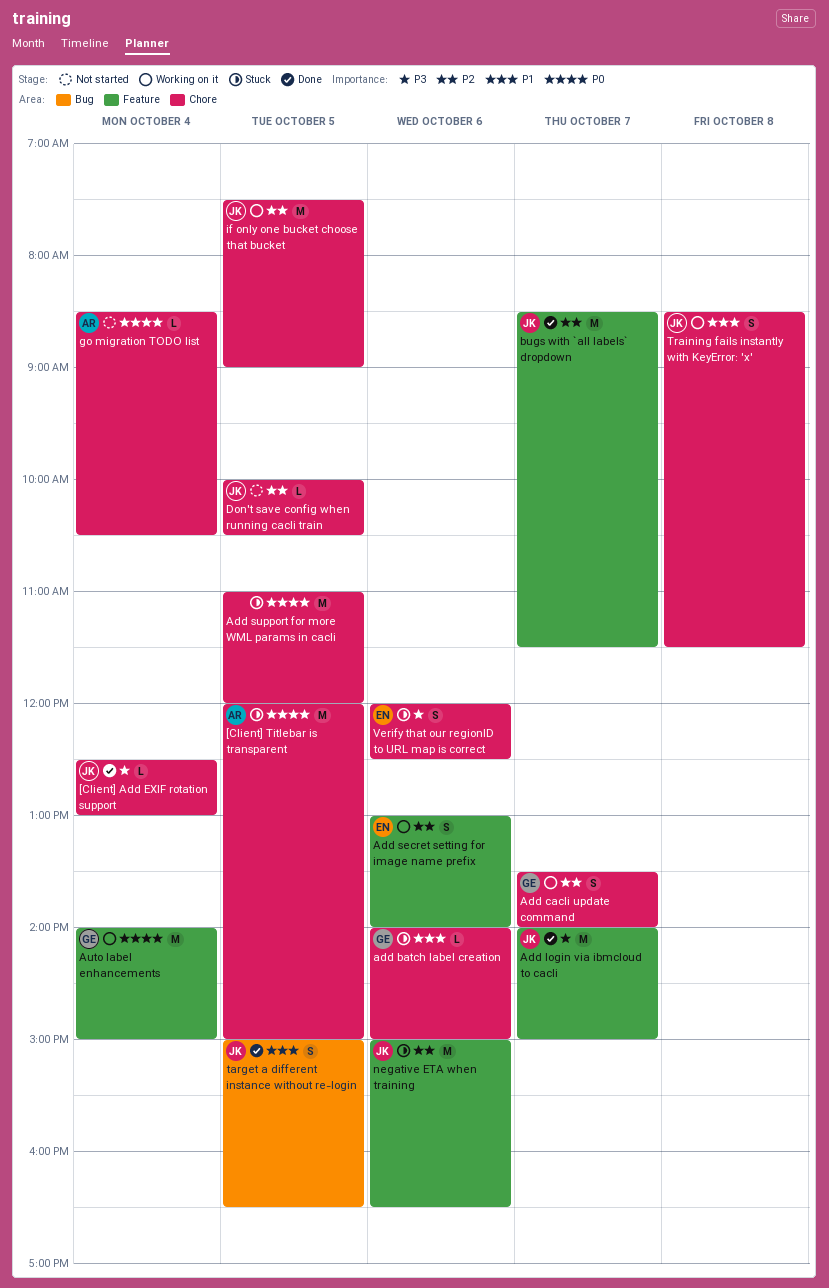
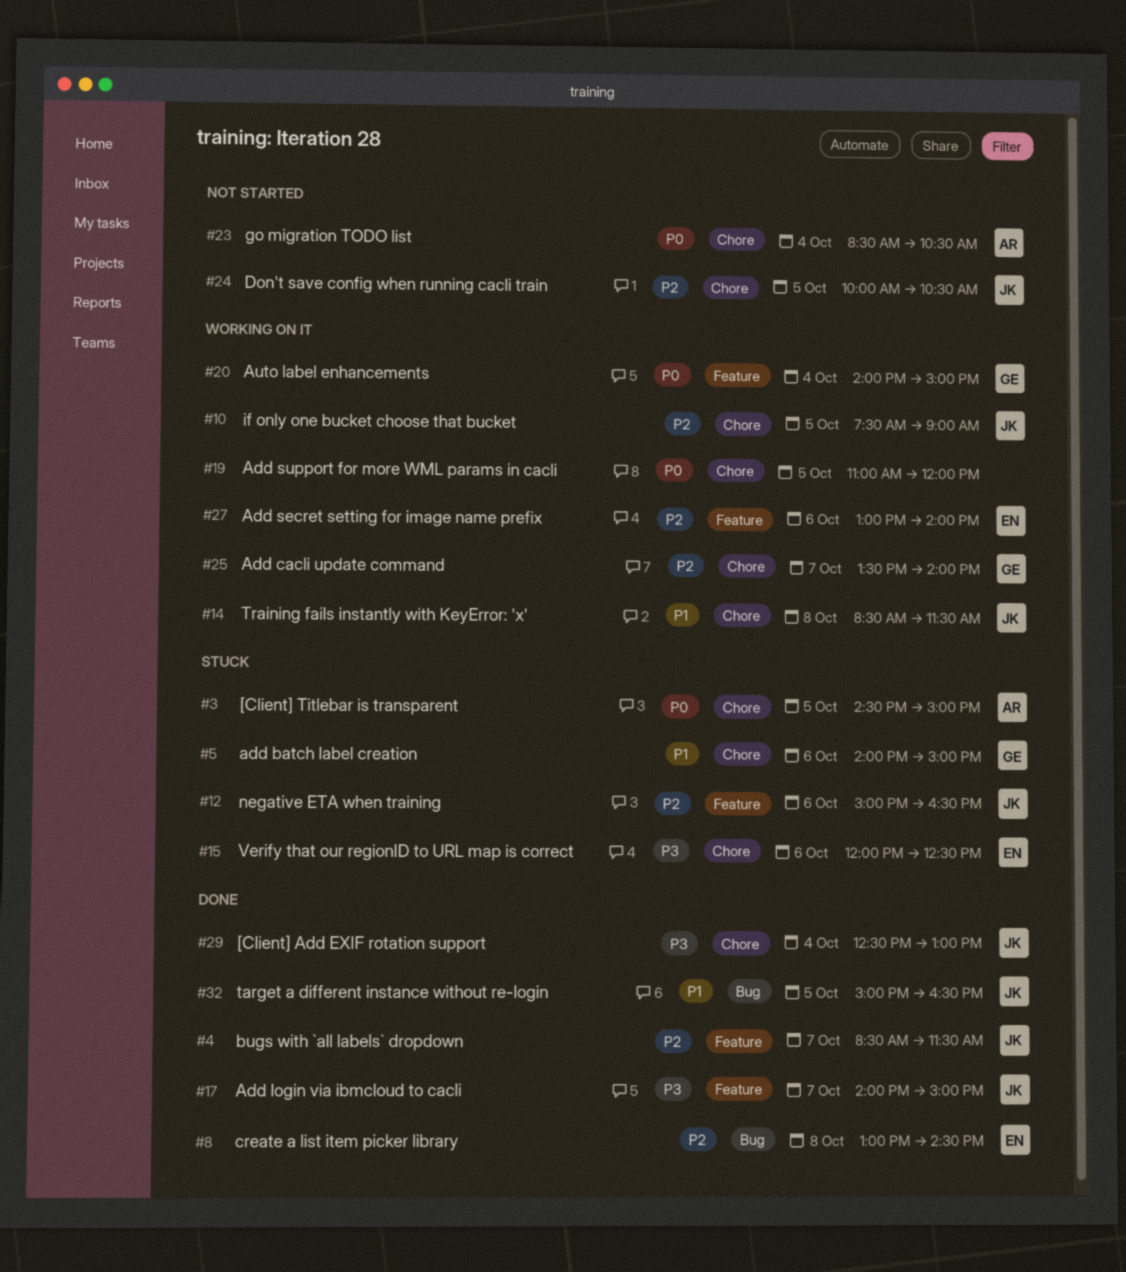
[Client] Titlebar is transparent, begins: 12:00 -> 14:30
Add support for more WML params in cacli, status: Stuck -> Working on it
create a list item picker library: none -> present

